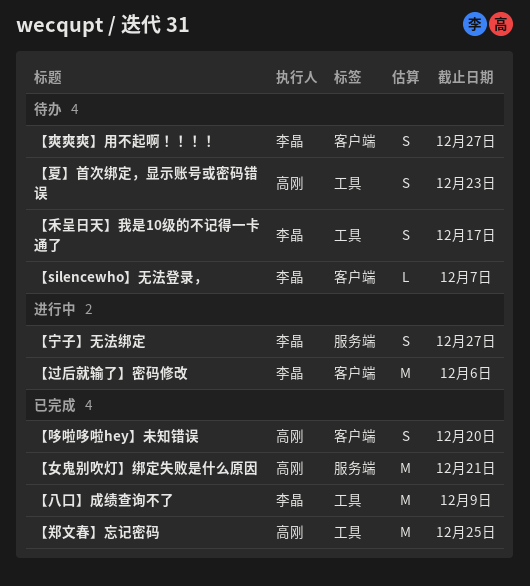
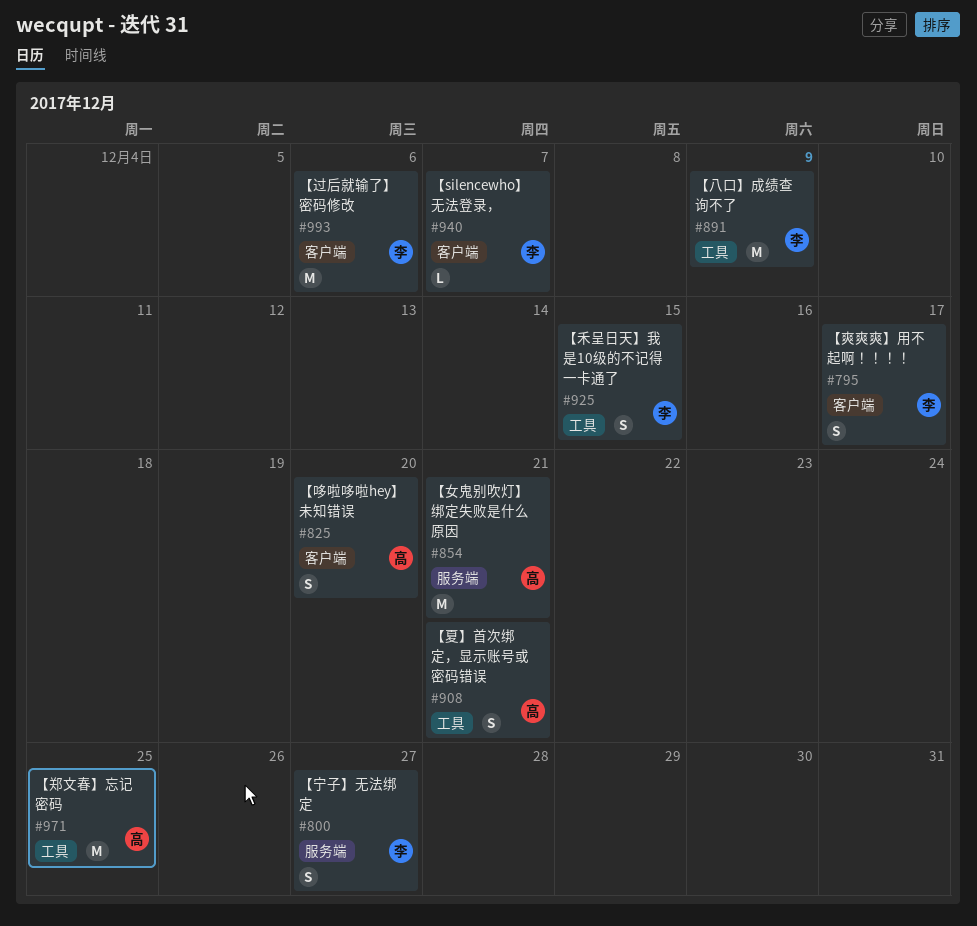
【夏】首次绑定，显示账号或密码错误, due: Dec 23 -> Dec 21
【爽爽爽】用不起啊！！！！, due: Dec 27 -> Dec 17
【禾呈日天】我是10级的不记得一卡通了, due: Dec 17 -> Dec 15

